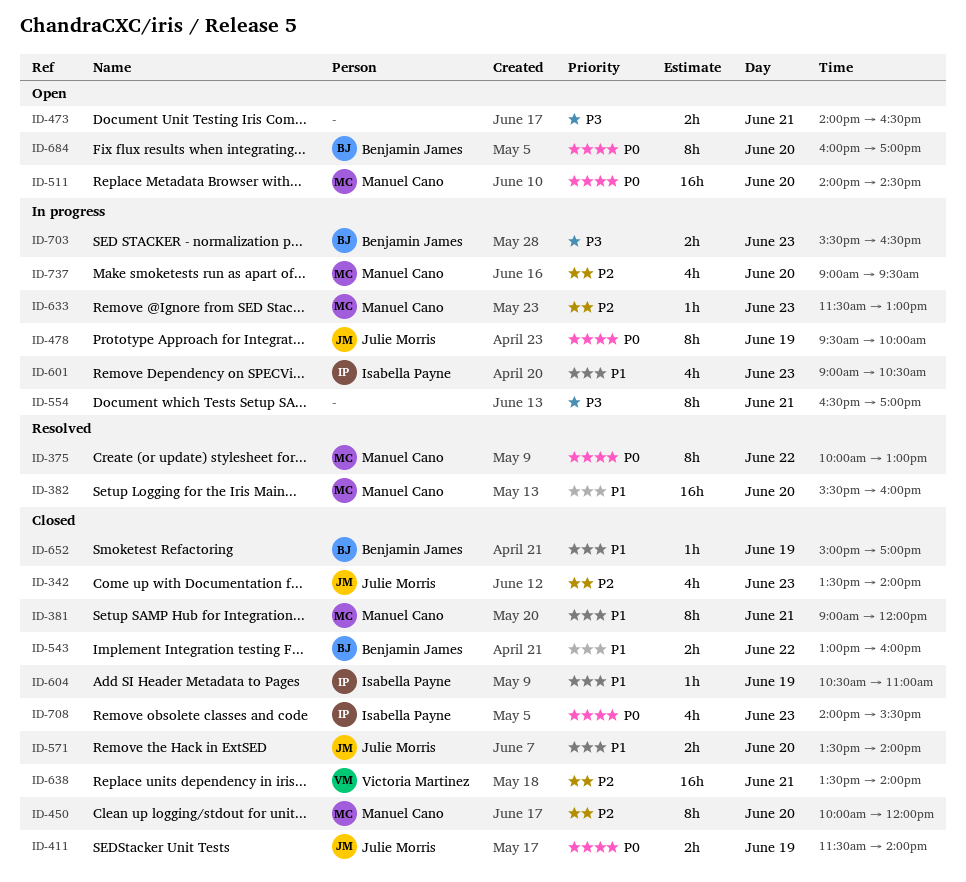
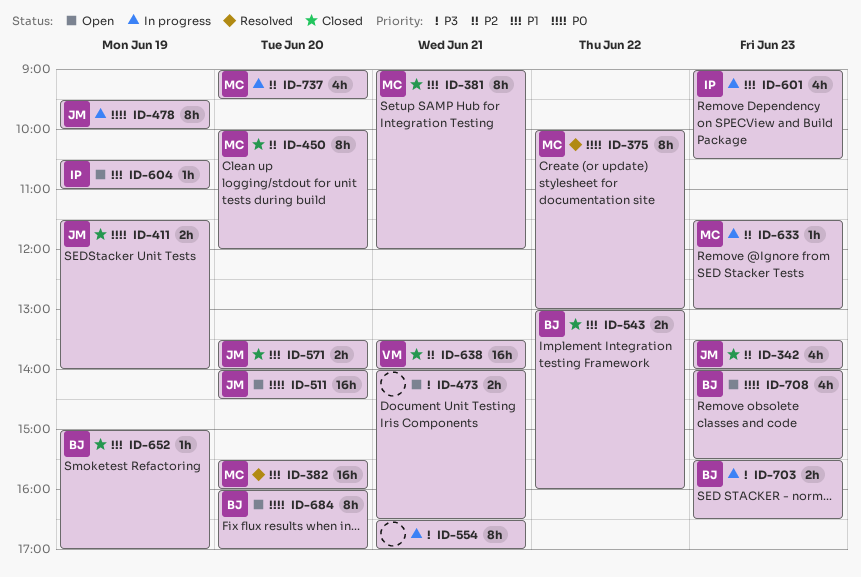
ID-511, owner: Manuel Cano -> Julie Morris
ID-604, status: Closed -> Open
ID-708, status: Closed -> Open
ID-708, owner: Isabella Payne -> Benjamin James

